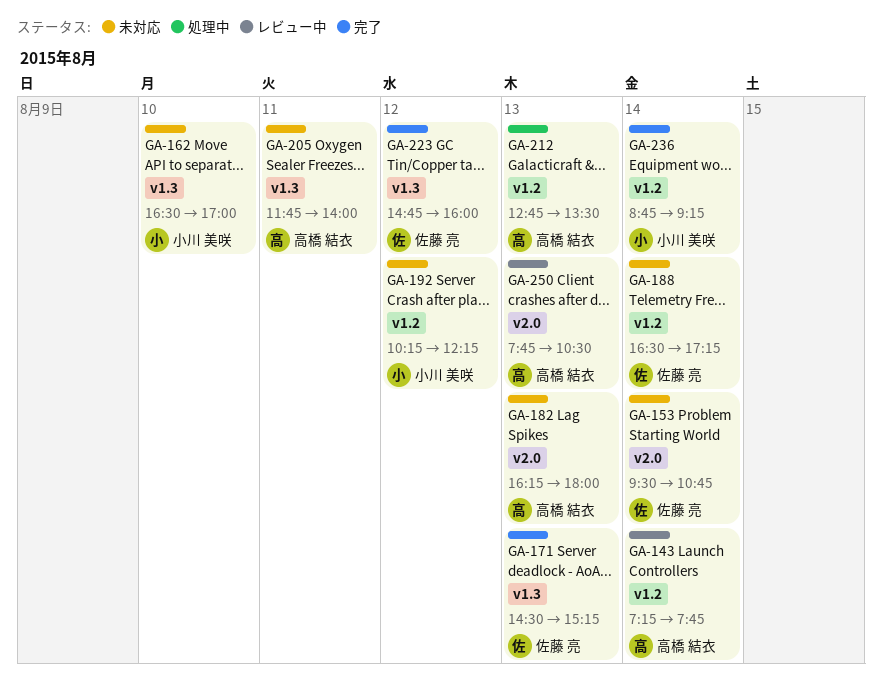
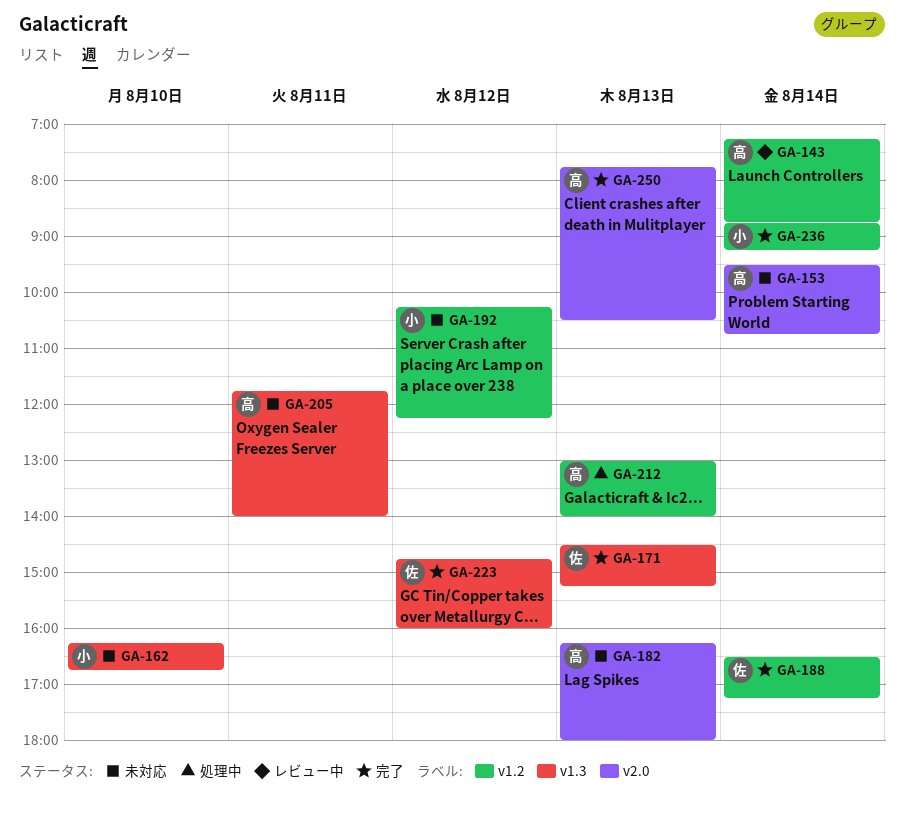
GA-143, ends: 07:45 -> 08:45
GA-153, owner: 佐藤 亮 -> 高橋 結衣
GA-162, begins: 16:30 -> 16:15
GA-162, ends: 17:00 -> 16:45
GA-188, status: 未対応 -> 完了
GA-212, begins: 12:45 -> 13:00
GA-212, ends: 13:30 -> 14:00
GA-250, status: レビュー中 -> 完了

